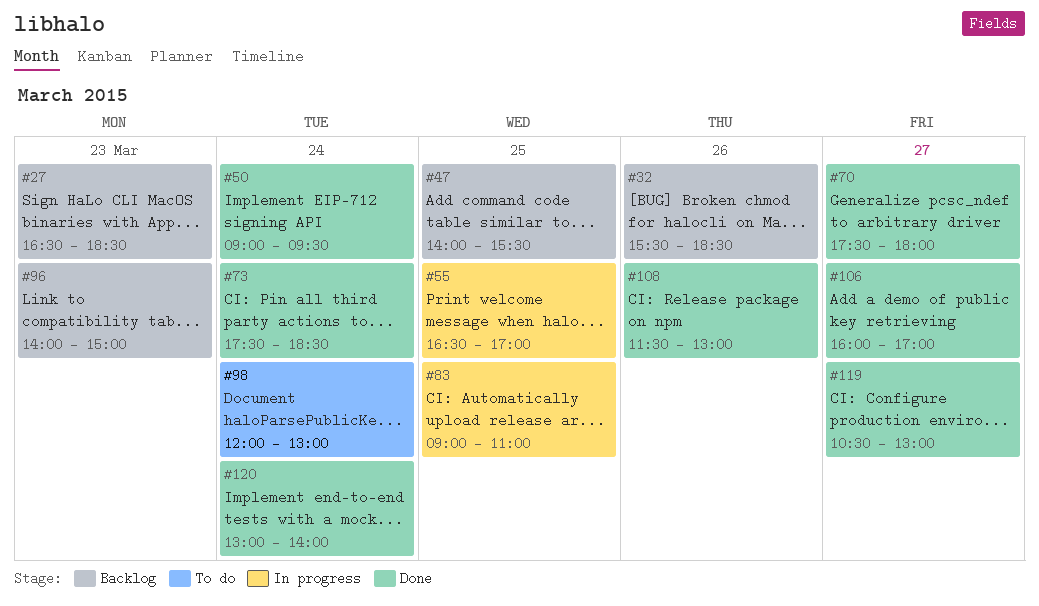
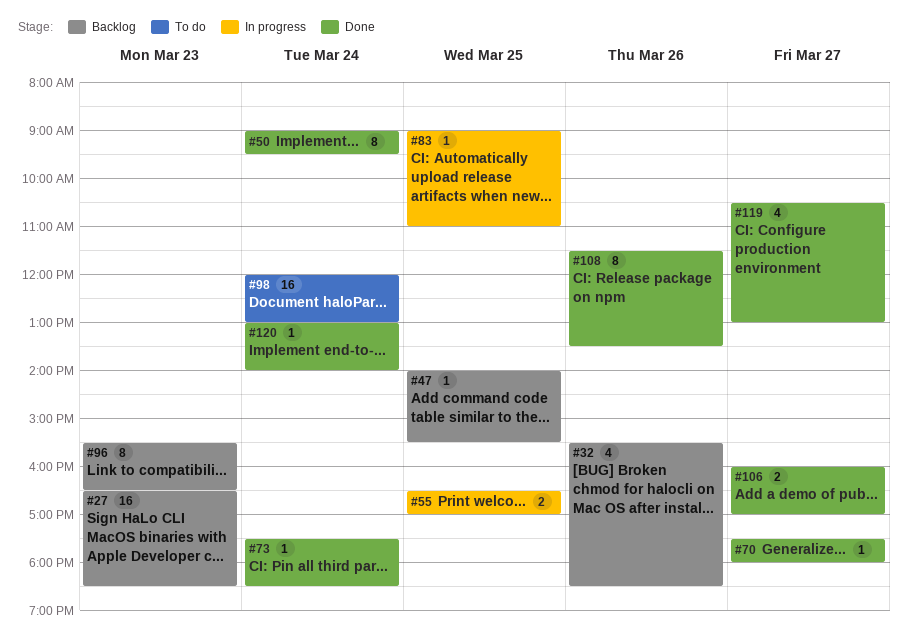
#96, begins: 14:00 -> 15:30
#96, ends: 15:00 -> 16:30
#108, ends: 13:00 -> 13:30

